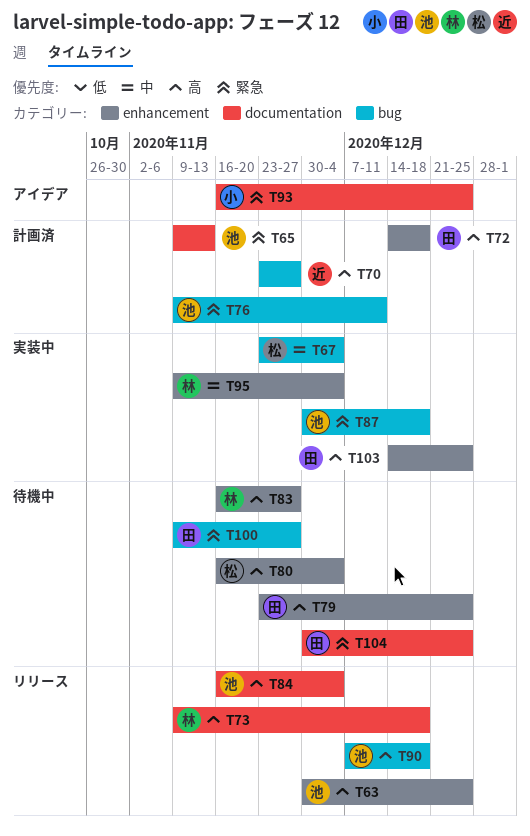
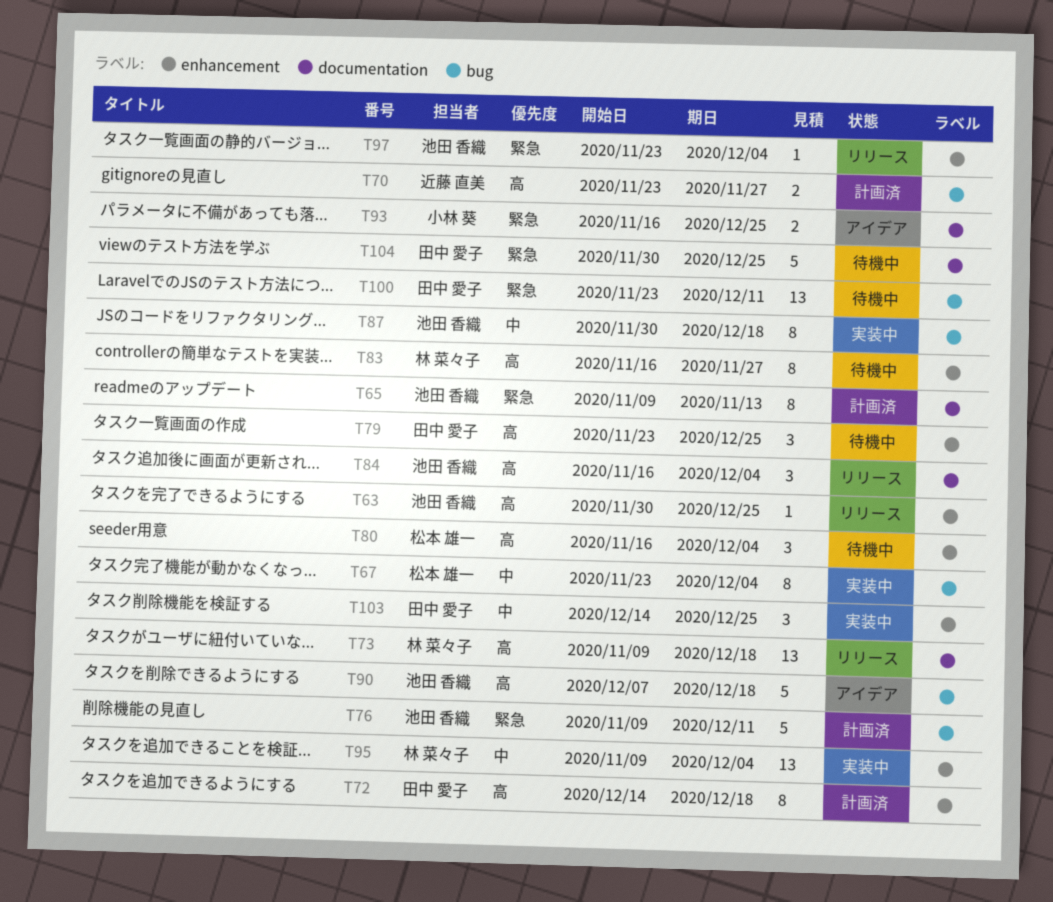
T87, priority: 緊急 -> 中
T90, status: リリース -> アイデア
T97: none -> present
T100, start: Nov 9 -> Nov 23
T100, due: Nov 27 -> Dec 11
T103, priority: 高 -> 中

